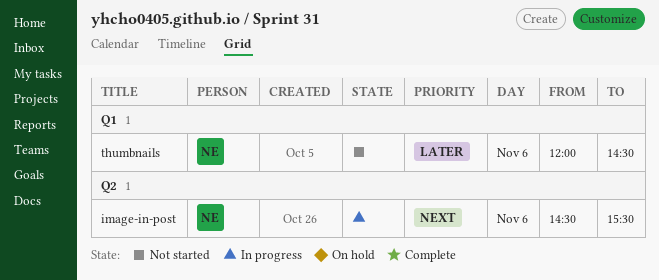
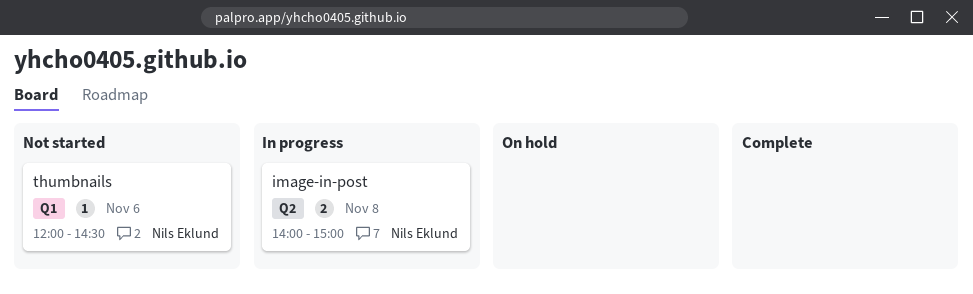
image-in-post, day: Nov 6 -> Nov 8
image-in-post, begins: 14:30 -> 14:00
image-in-post, ends: 15:30 -> 15:00

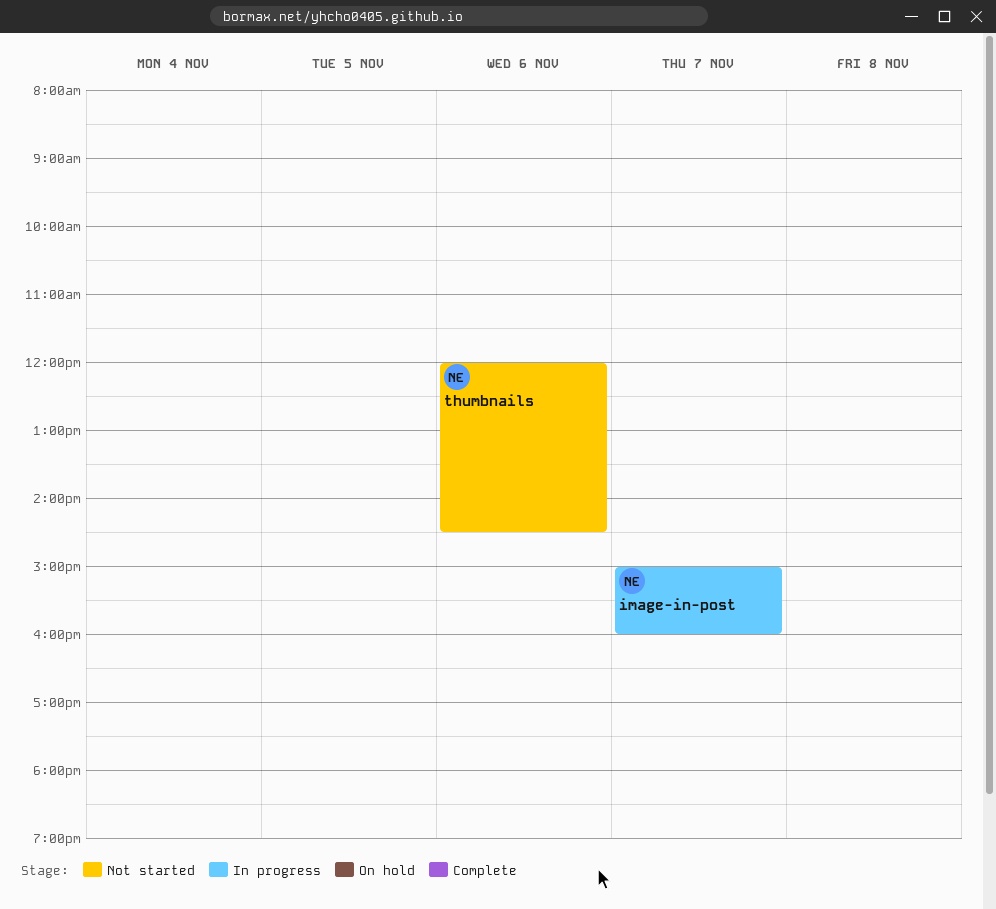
image-in-post, day: Nov 8 -> Nov 7
image-in-post, begins: 14:00 -> 15:00
image-in-post, ends: 15:00 -> 16:00

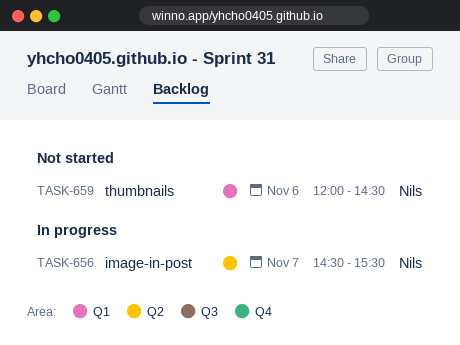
image-in-post, begins: 15:00 -> 14:30
image-in-post, ends: 16:00 -> 15:30

